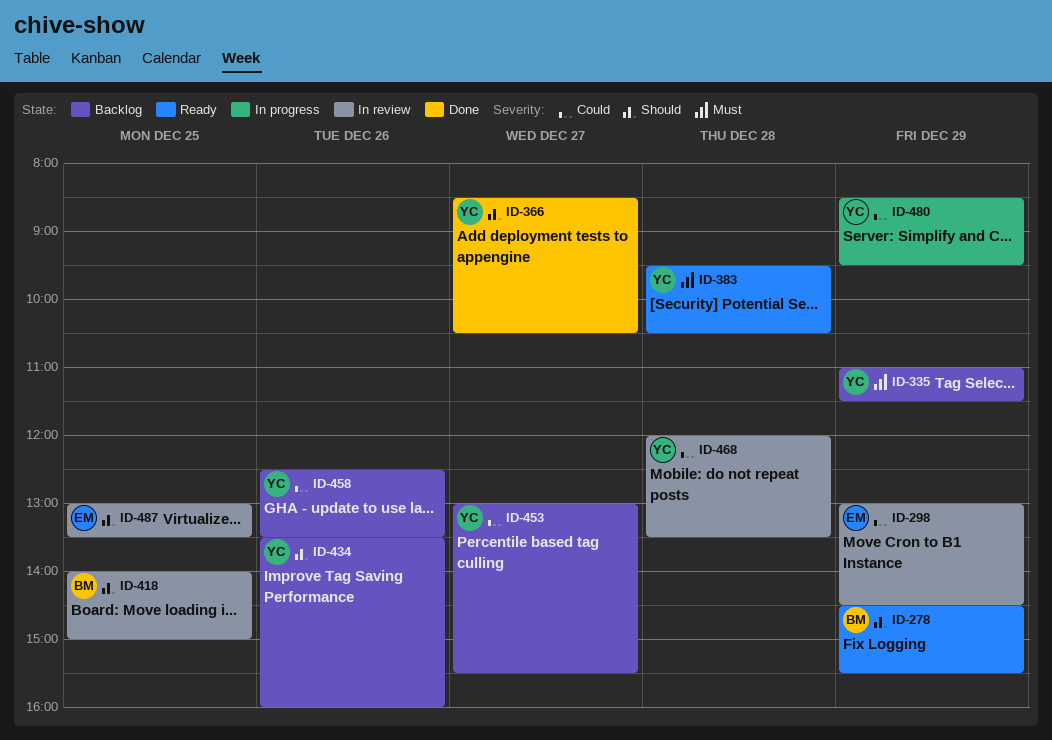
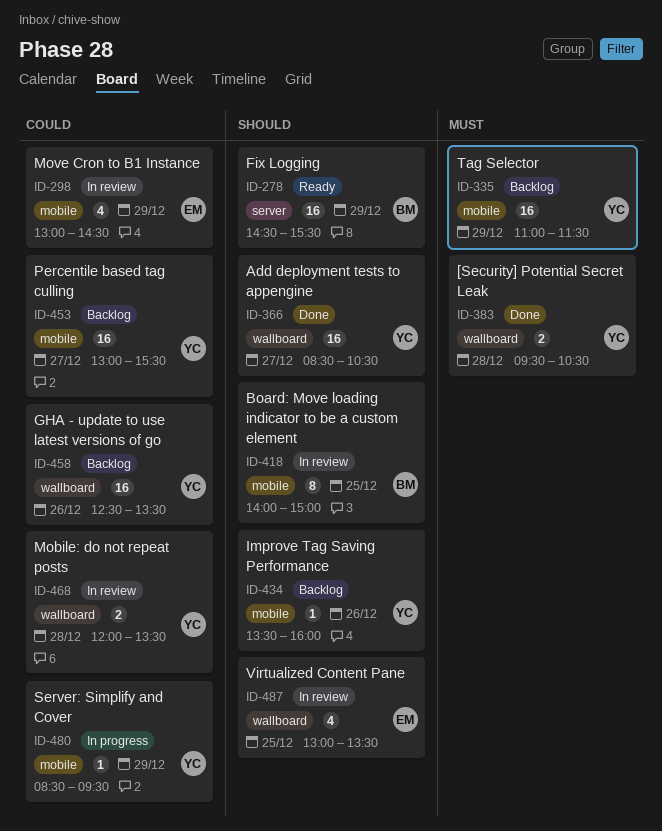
ID-383, status: Ready -> Done

